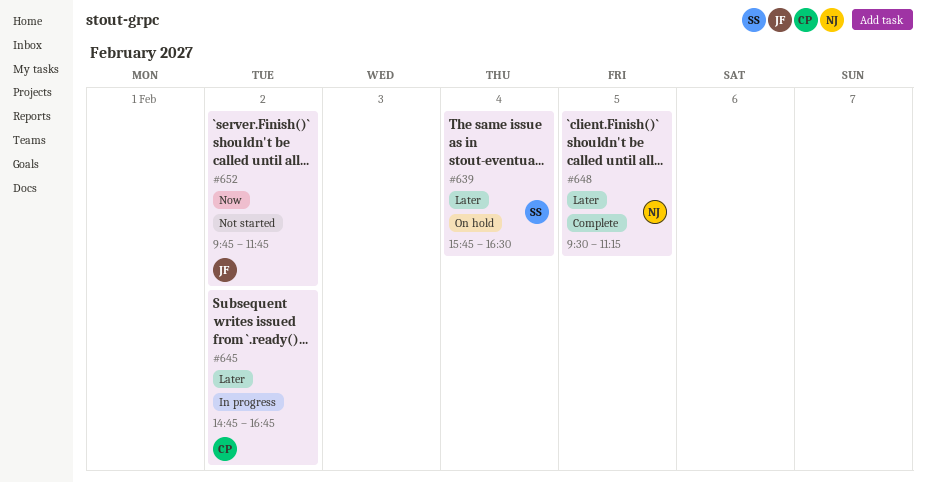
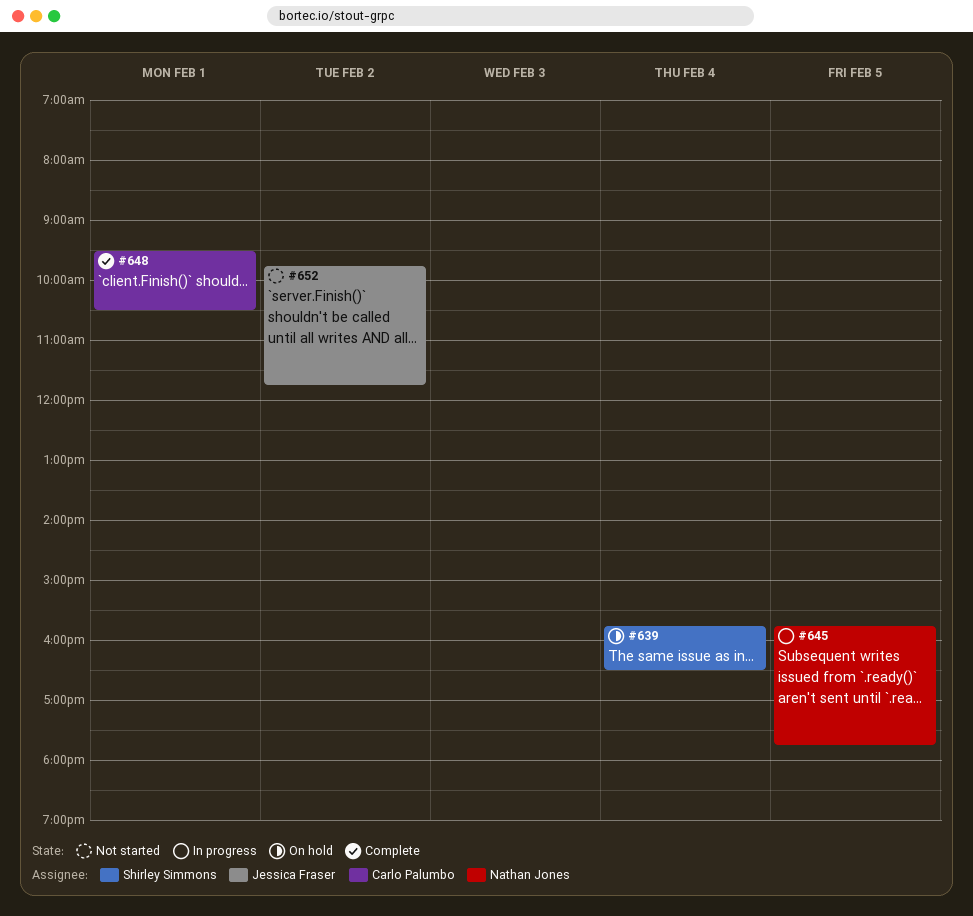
#645, owner: Carlo Palumbo -> Nathan Jones
#645, day: Feb 2 -> Feb 5
#645, begins: 14:45 -> 15:45
#645, ends: 16:45 -> 17:45
#648, owner: Nathan Jones -> Carlo Palumbo
#648, day: Feb 5 -> Feb 1
#648, ends: 11:15 -> 10:30

